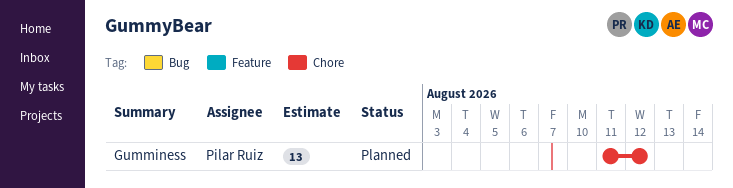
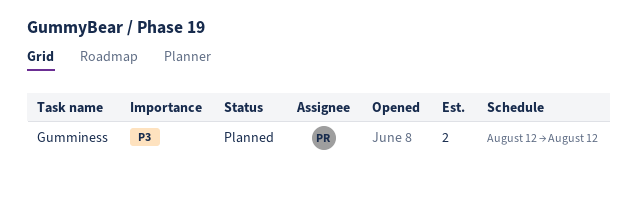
Gumminess, estimate: 13 -> 2
Gumminess, start: Aug 11 -> Aug 12

